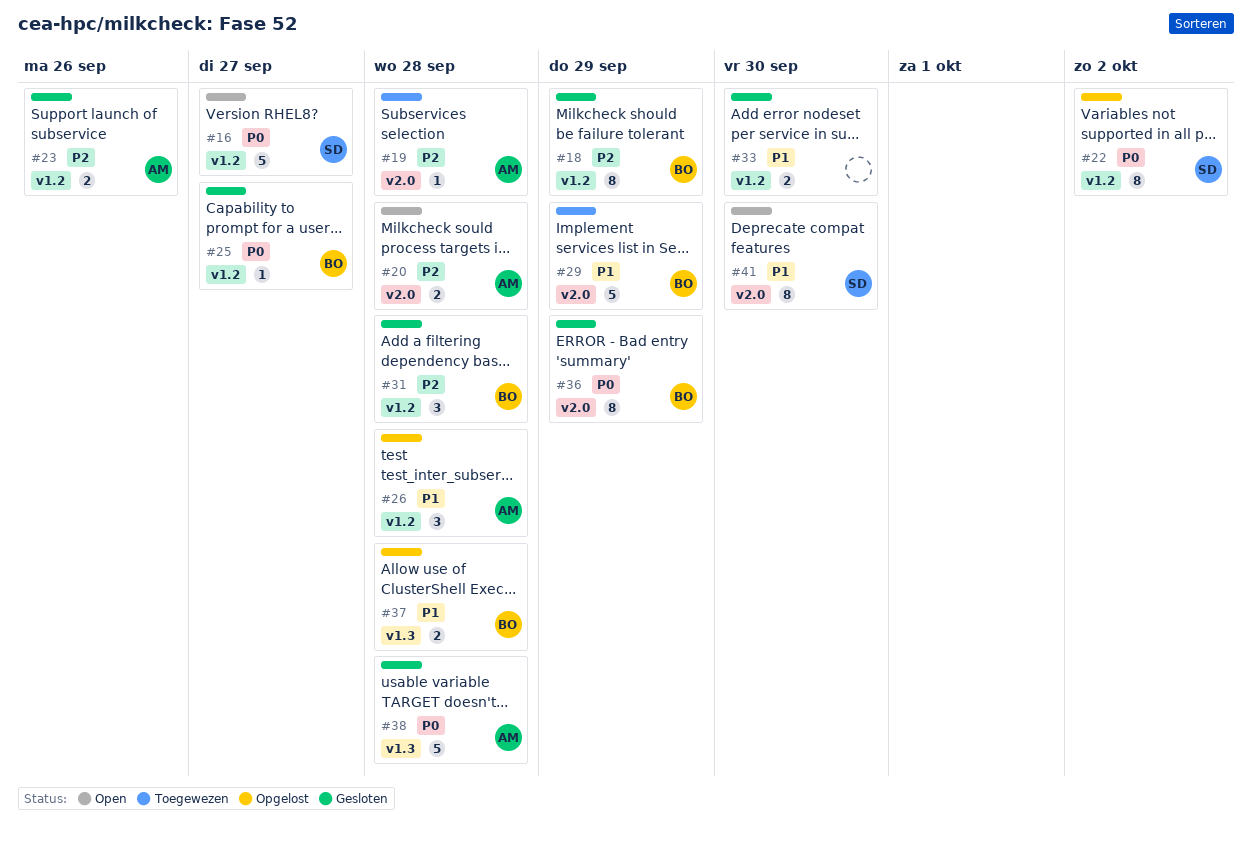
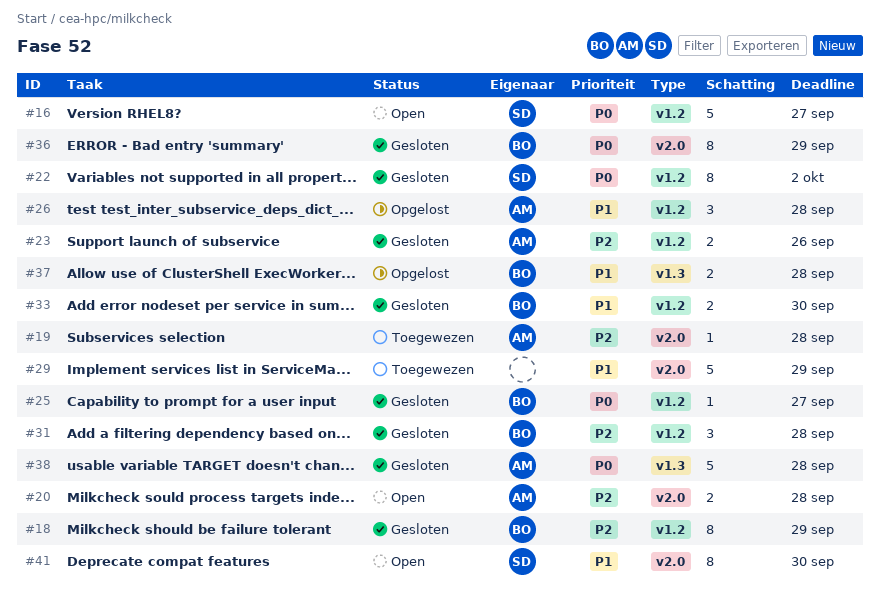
#22, status: Opgelost -> Gesloten
#29, owner: BO -> none
#33, owner: none -> BO

